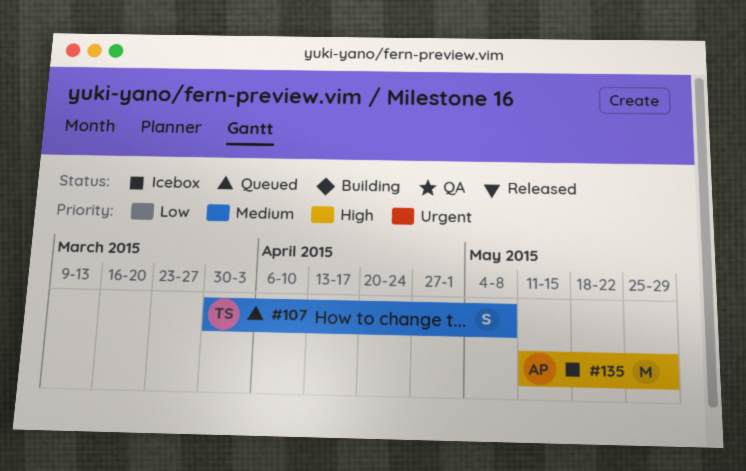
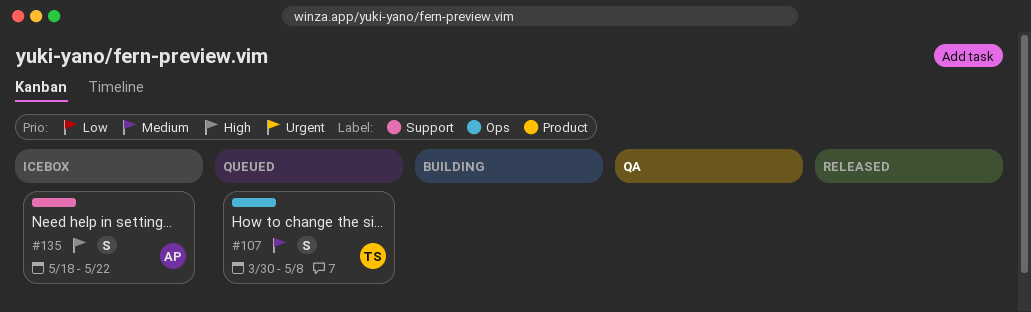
#135, estimate: M -> S
#135, start: May 11 -> May 18
#135, due: May 29 -> May 22

